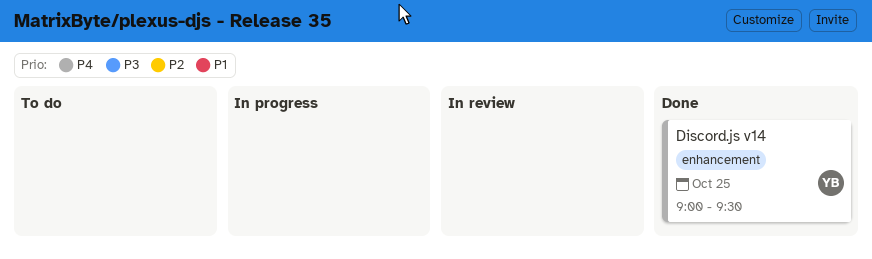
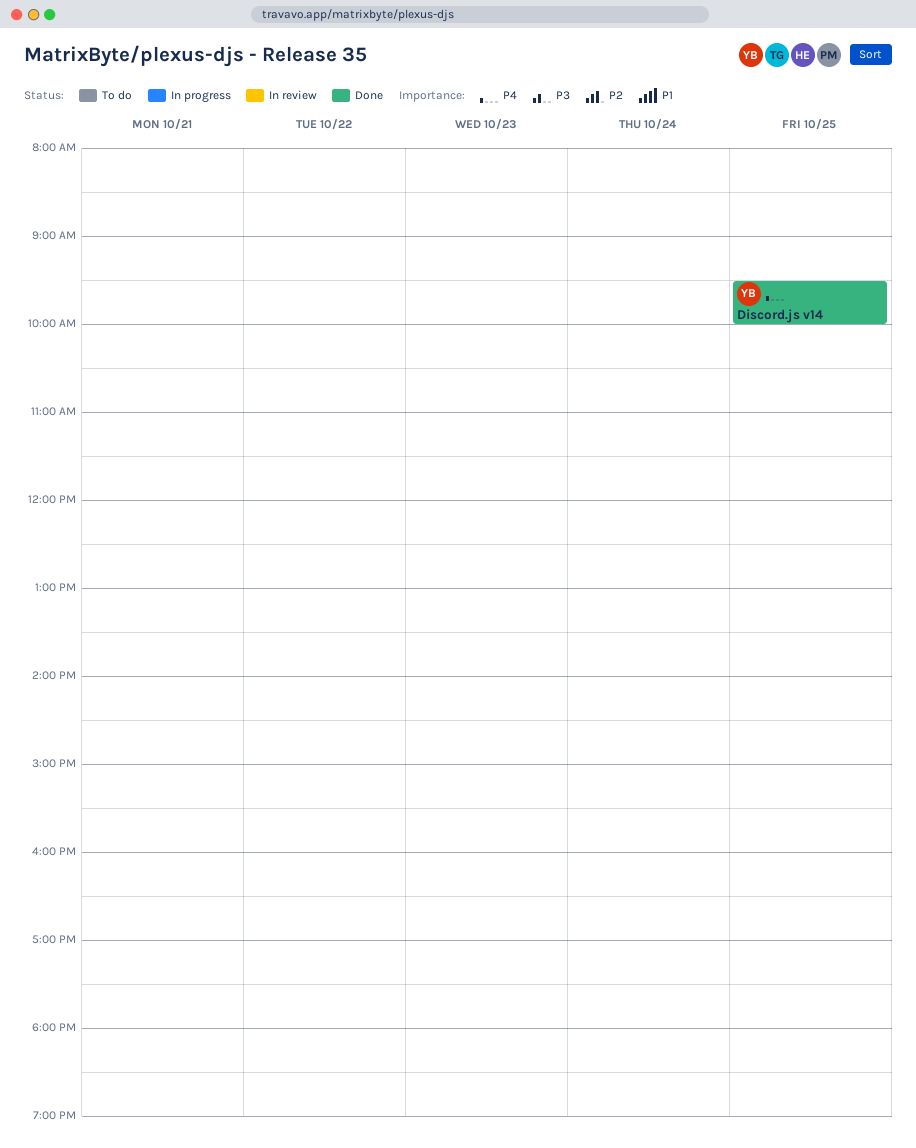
Discord.js v14, begins: 09:00 -> 09:30
Discord.js v14, ends: 09:30 -> 10:00

